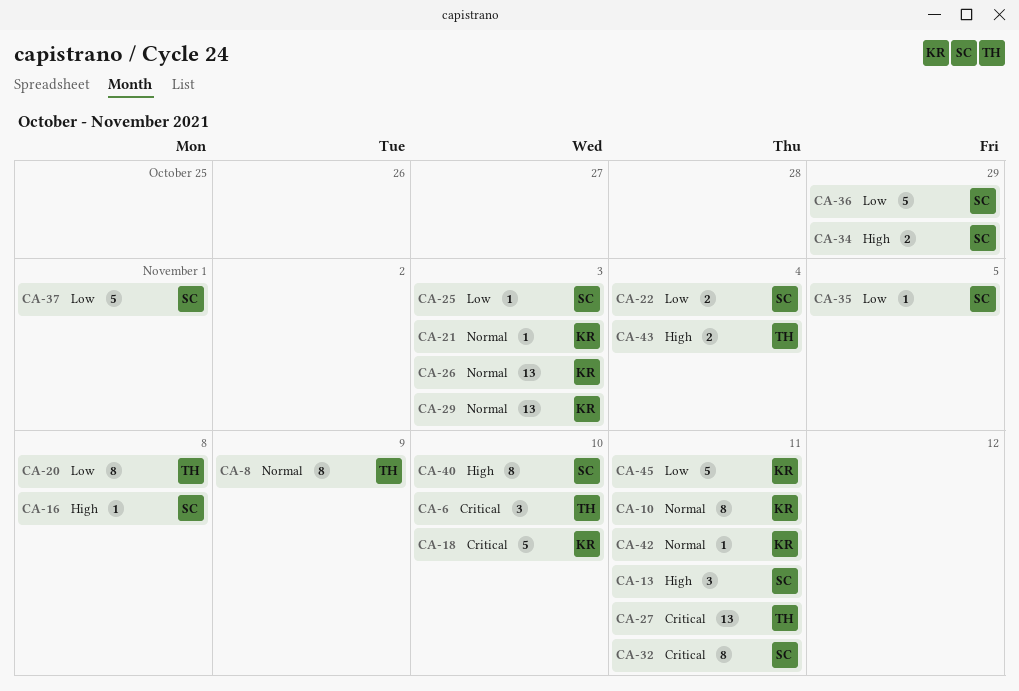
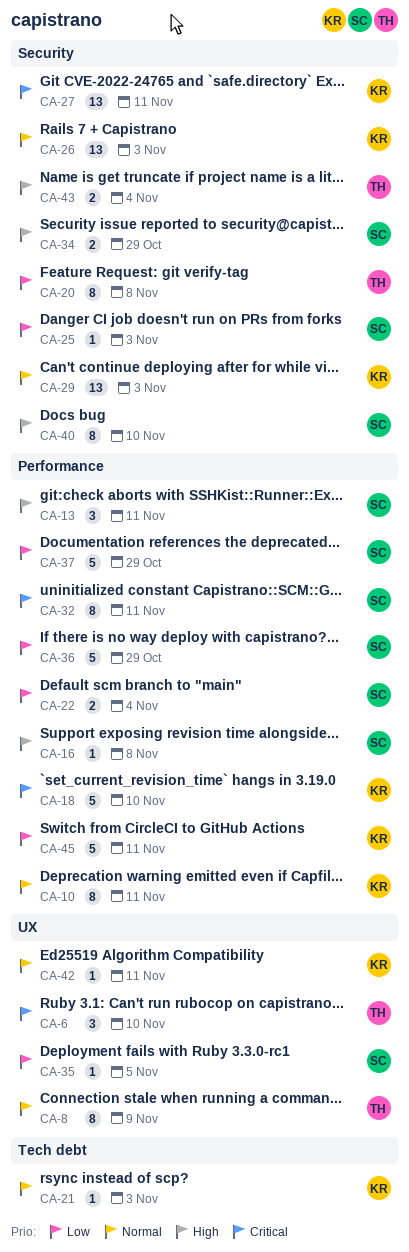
CA-27, owner: TH -> KR
CA-37, due: Nov 1 -> Oct 29

